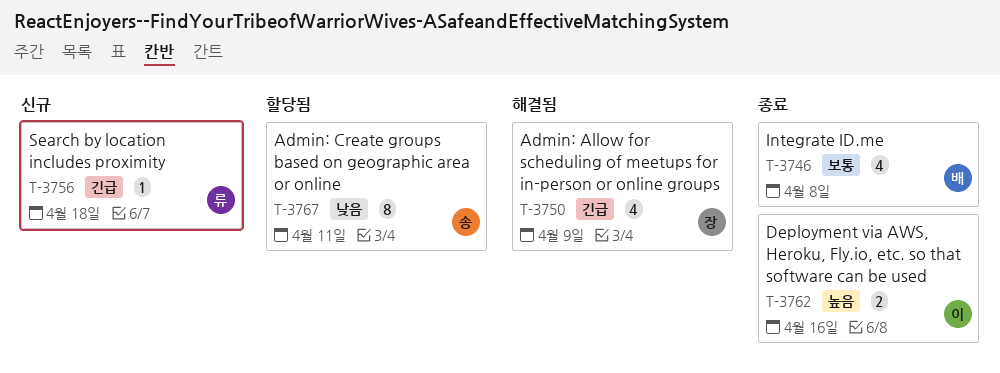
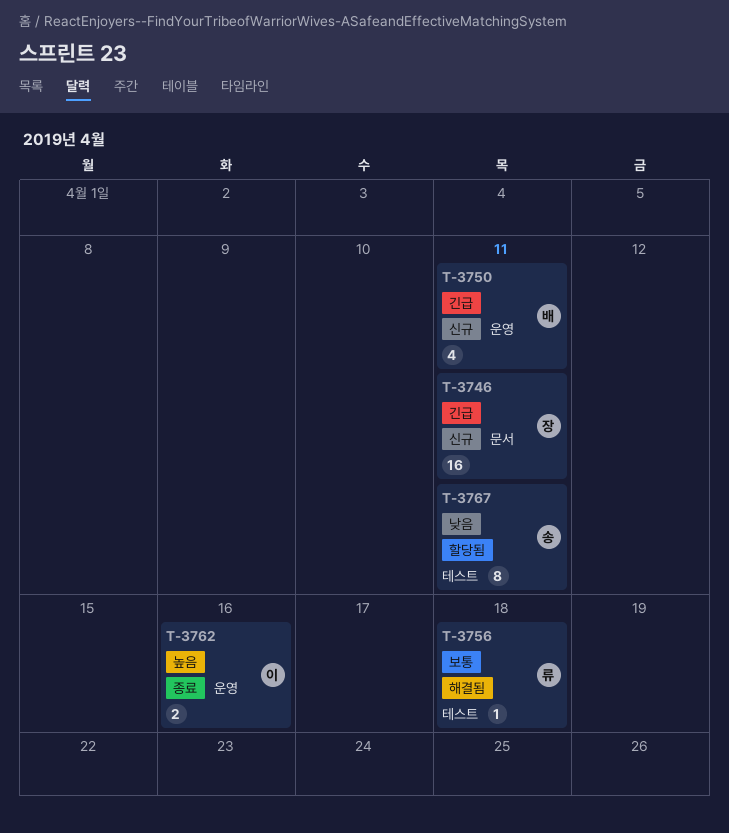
T-3746, status: 종료 -> 신규
T-3746, owner: 배 -> 장
T-3746, priority: 보통 -> 긴급
T-3746, estimate: 4 -> 16
T-3746, due: Apr 8 -> Apr 11
T-3750, status: 해결됨 -> 신규
T-3750, owner: 장 -> 배
T-3750, due: Apr 9 -> Apr 11
T-3756, status: 신규 -> 해결됨
T-3756, priority: 긴급 -> 보통

